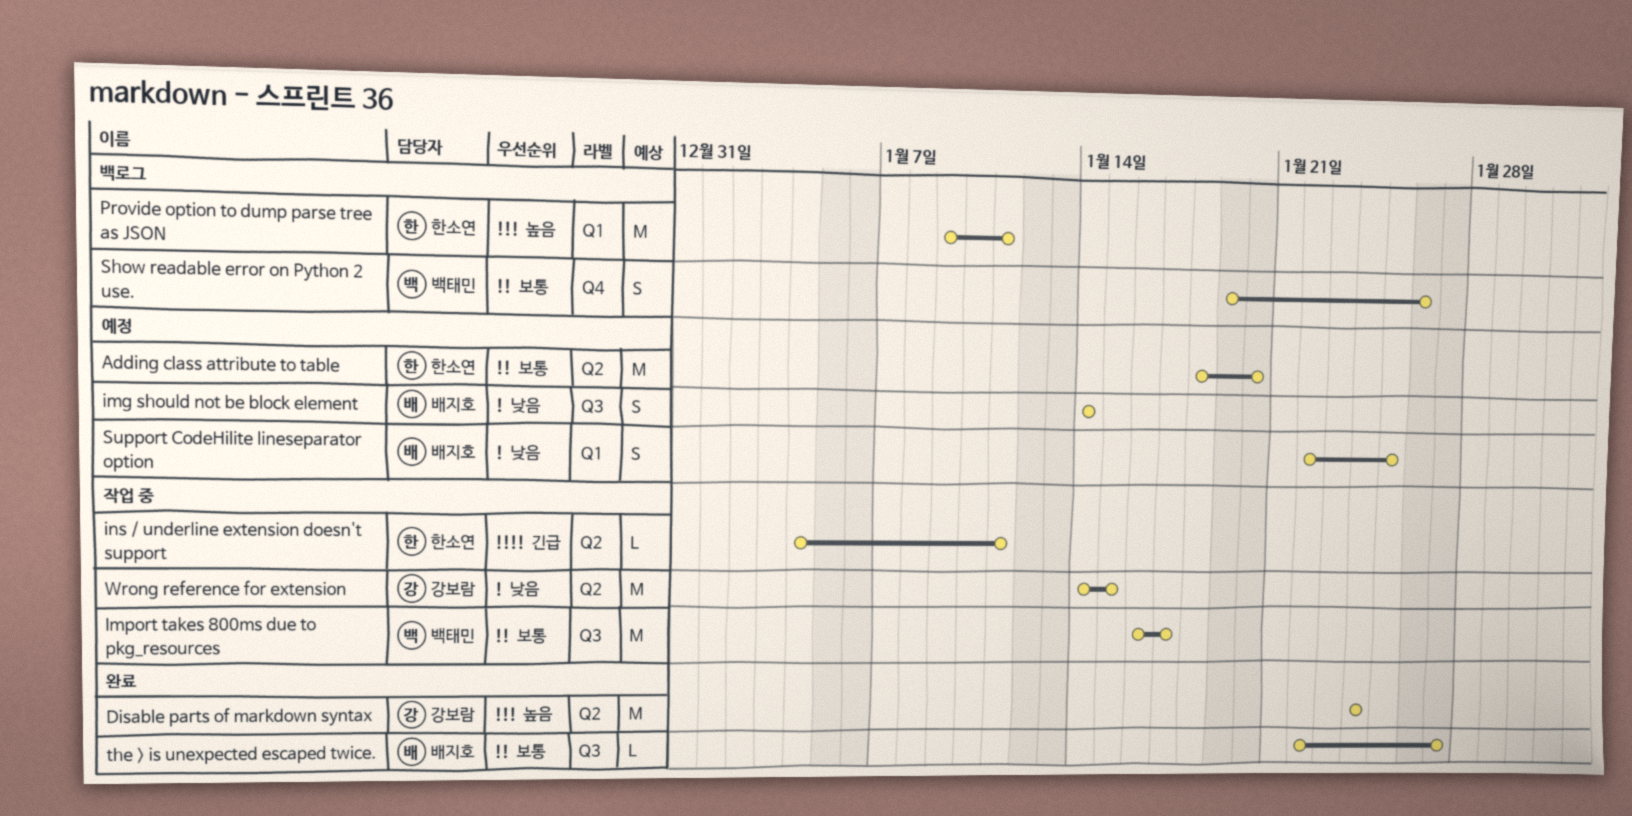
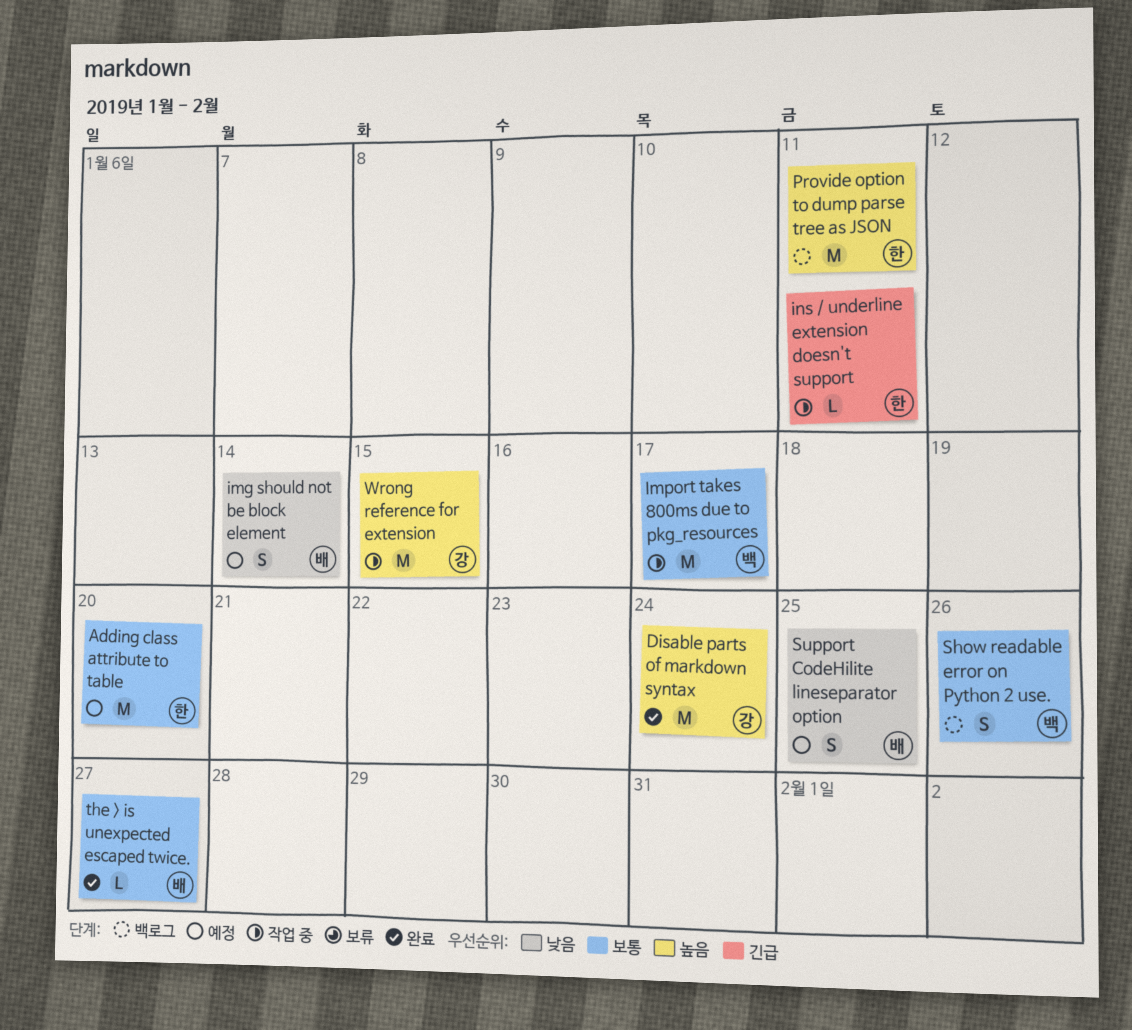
Wrong reference for extension, priority: 낮음 -> 높음

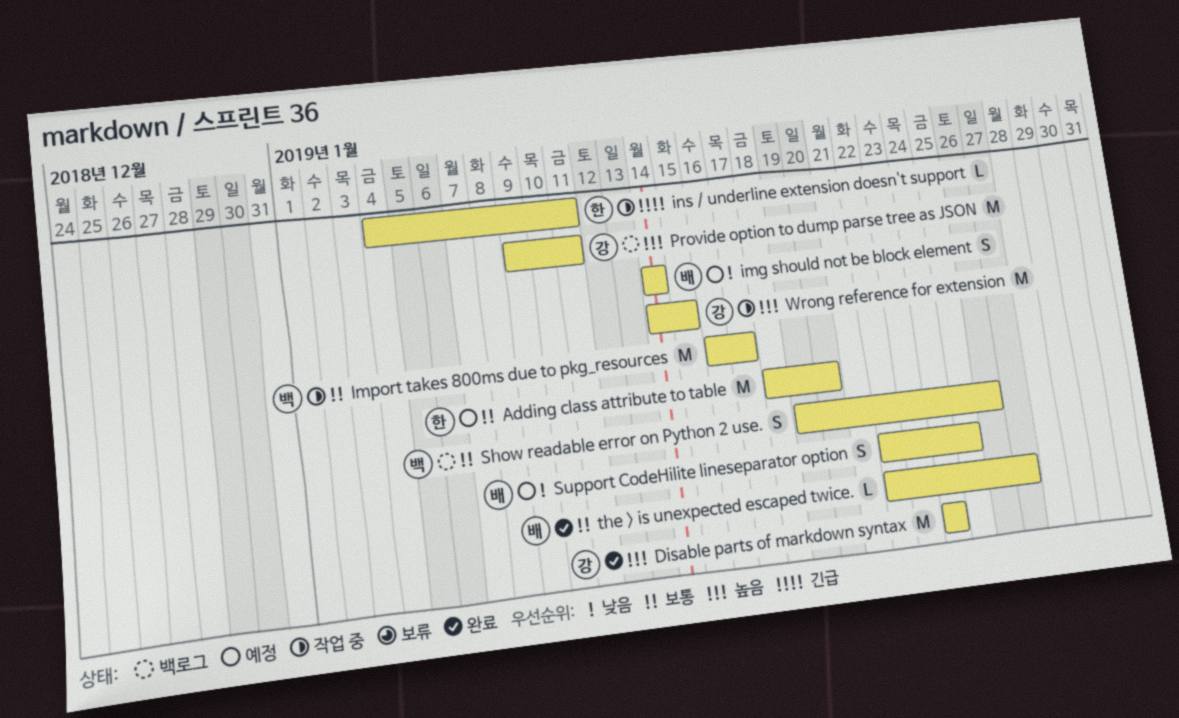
Provide option to dump parse tree as JSON, owner: 한 -> 강

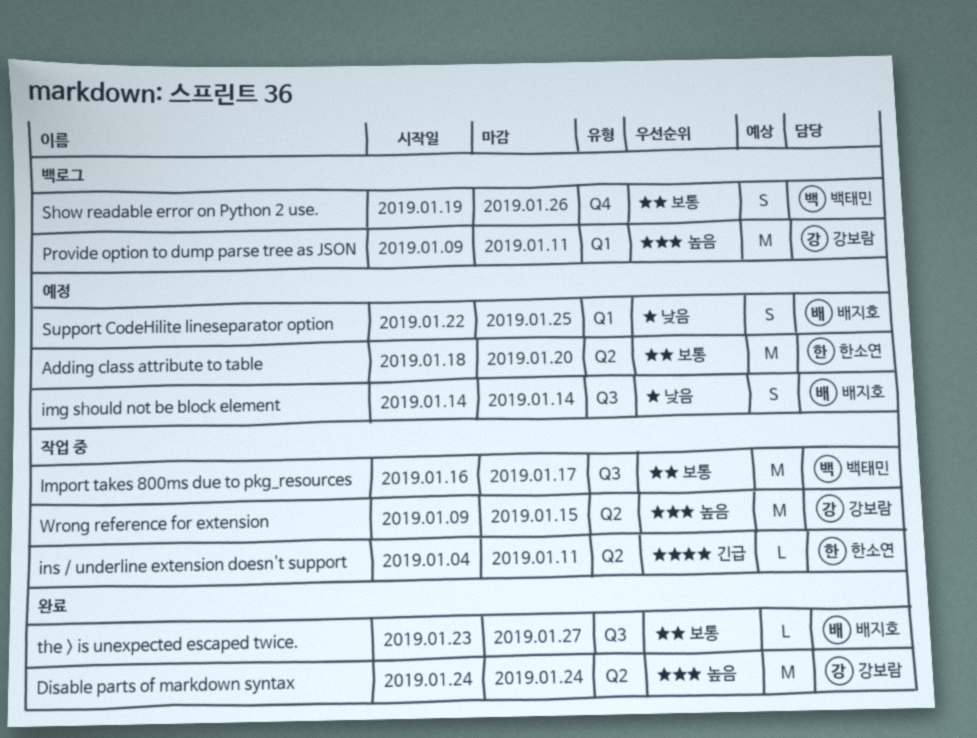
the > is unexpected escaped twice., start: Jan 22 -> Jan 23
Wrong reference for extension, start: Jan 14 -> Jan 9

